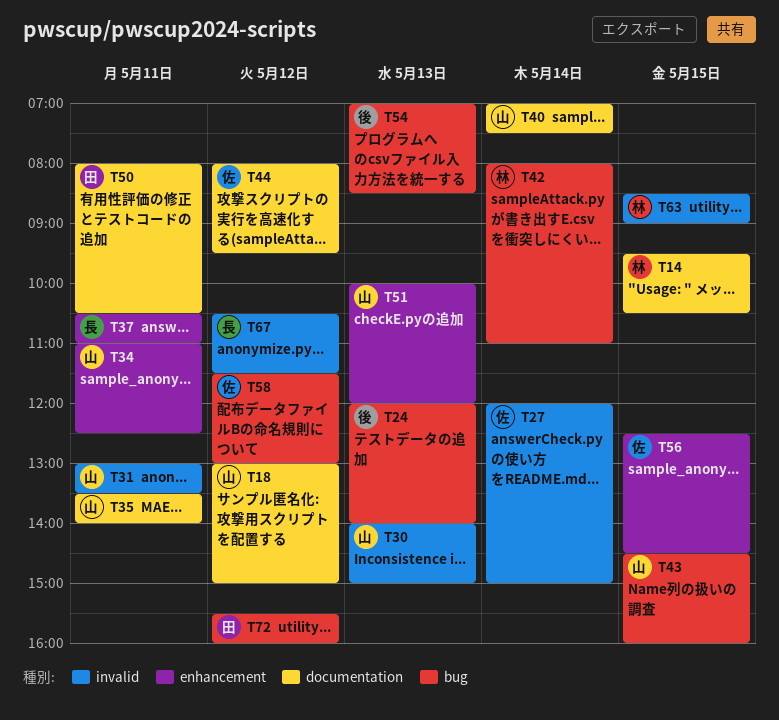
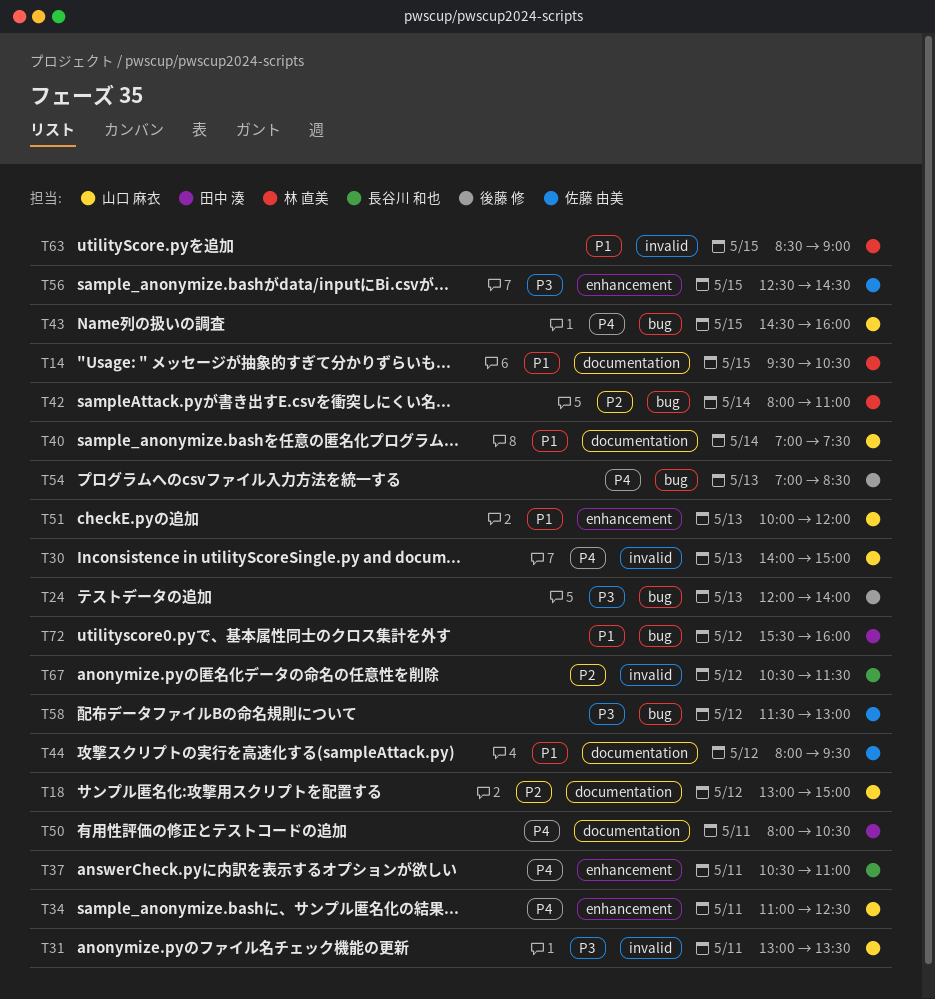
T27: present -> none
T35: present -> none

